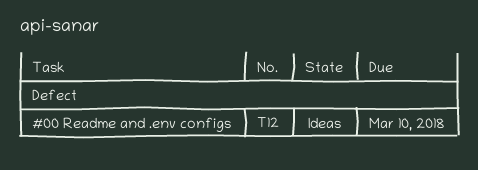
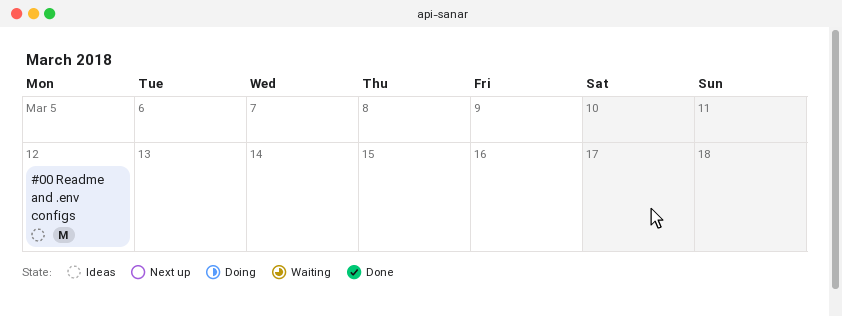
#00 Readme and .env configs, due: Mar 10 -> Mar 12

